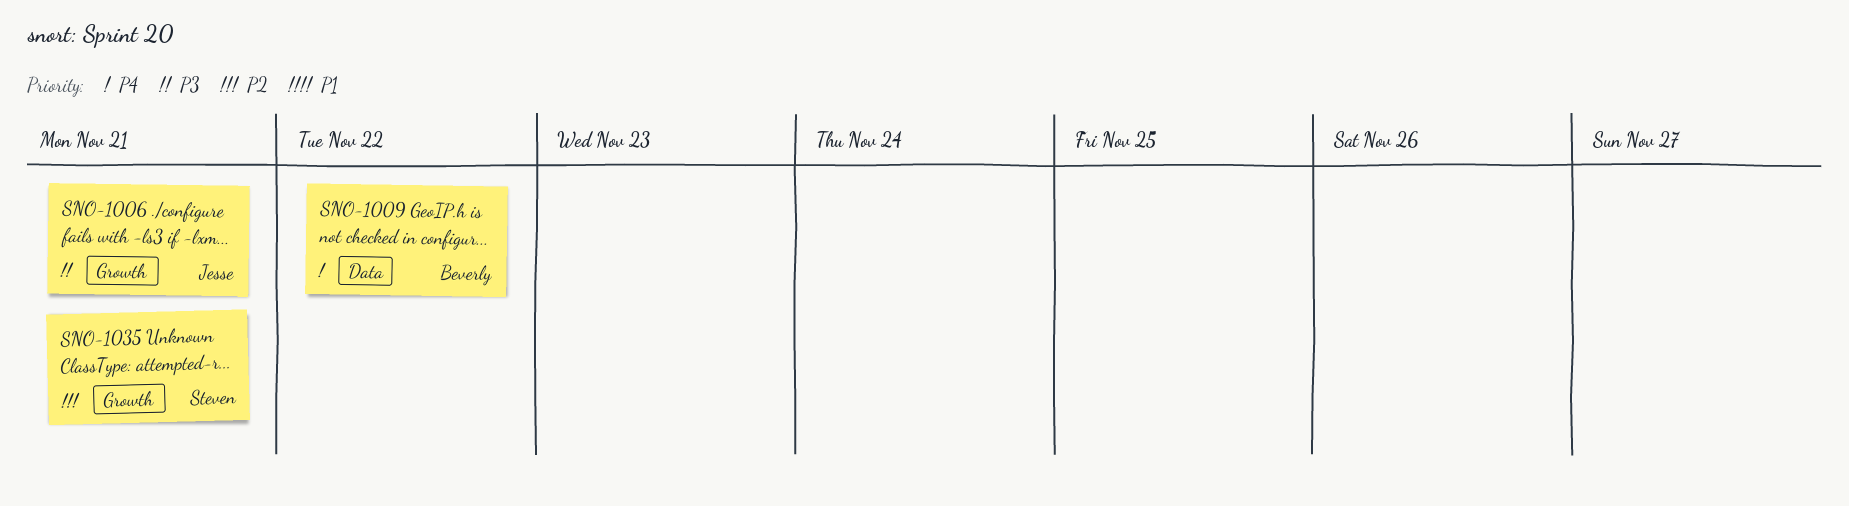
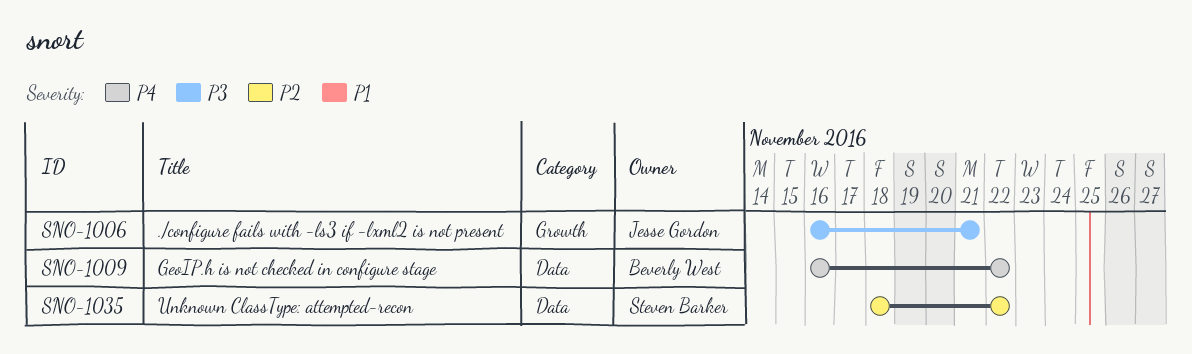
SNO-1035, label: Growth -> Data
SNO-1035, due: Nov 21 -> Nov 22

